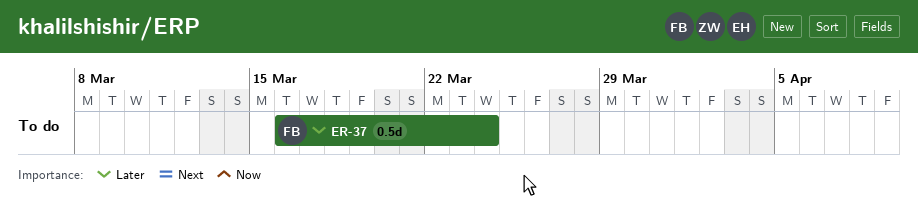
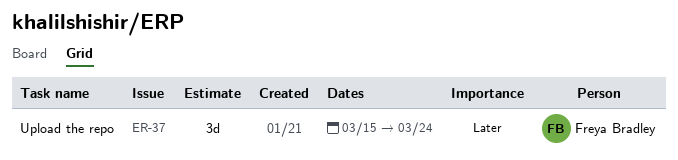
ER-37, estimate: 0.5d -> 3d
ER-37, start: Mar 16 -> Mar 15

